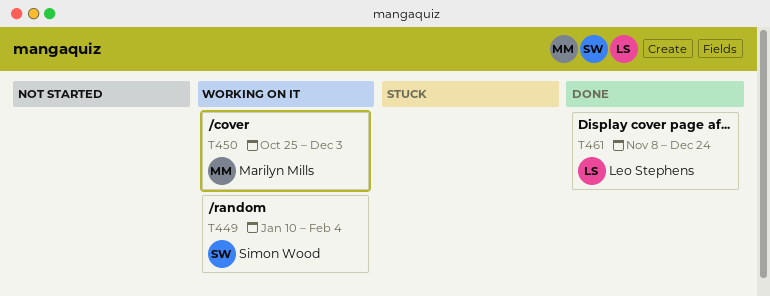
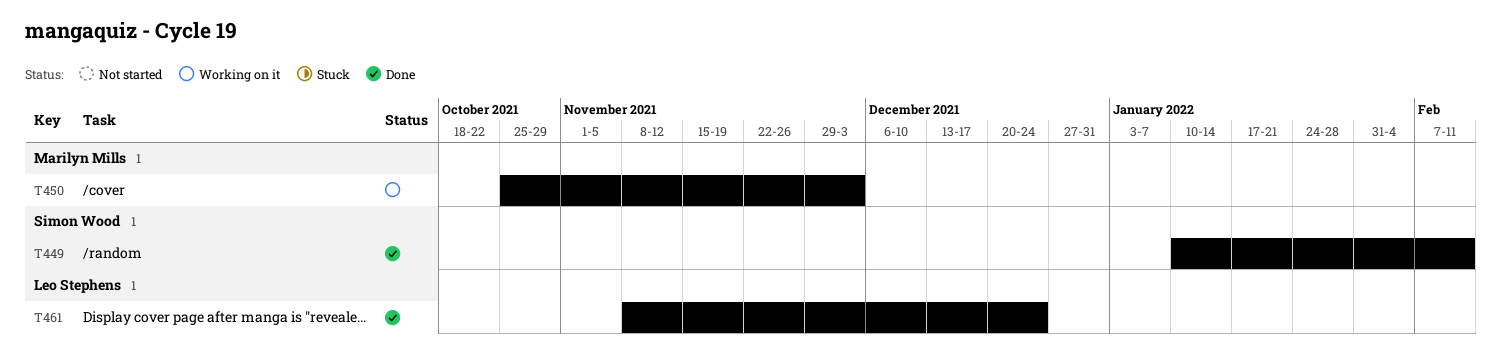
T449, status: Working on it -> Done
T449, due: Feb 4 -> Feb 11

